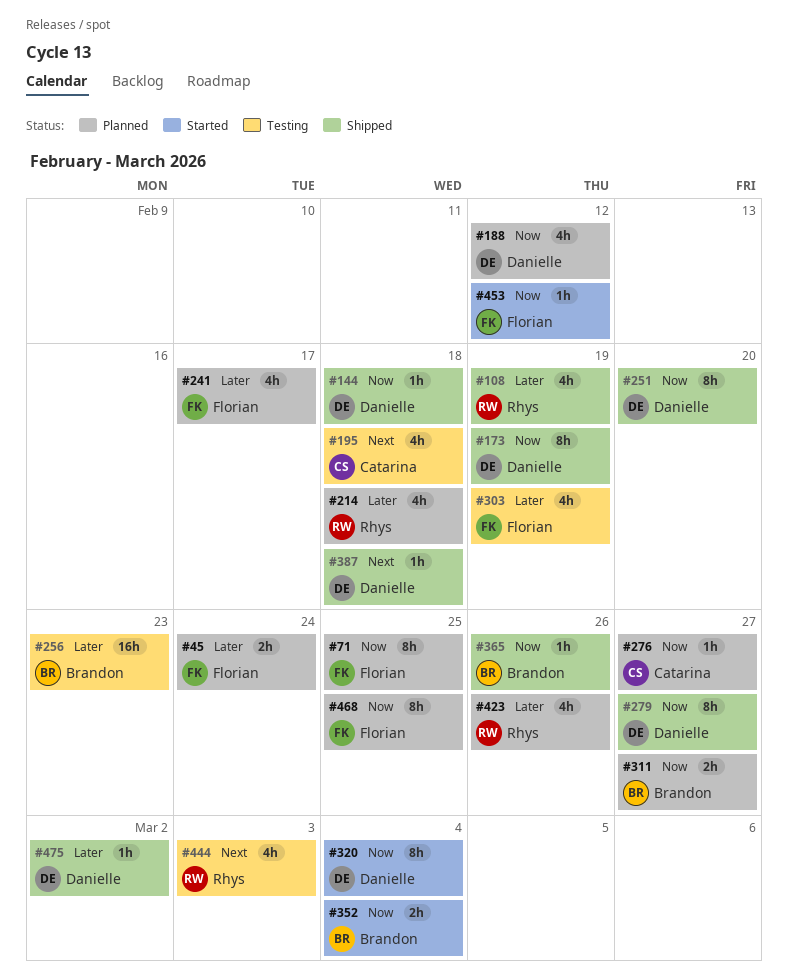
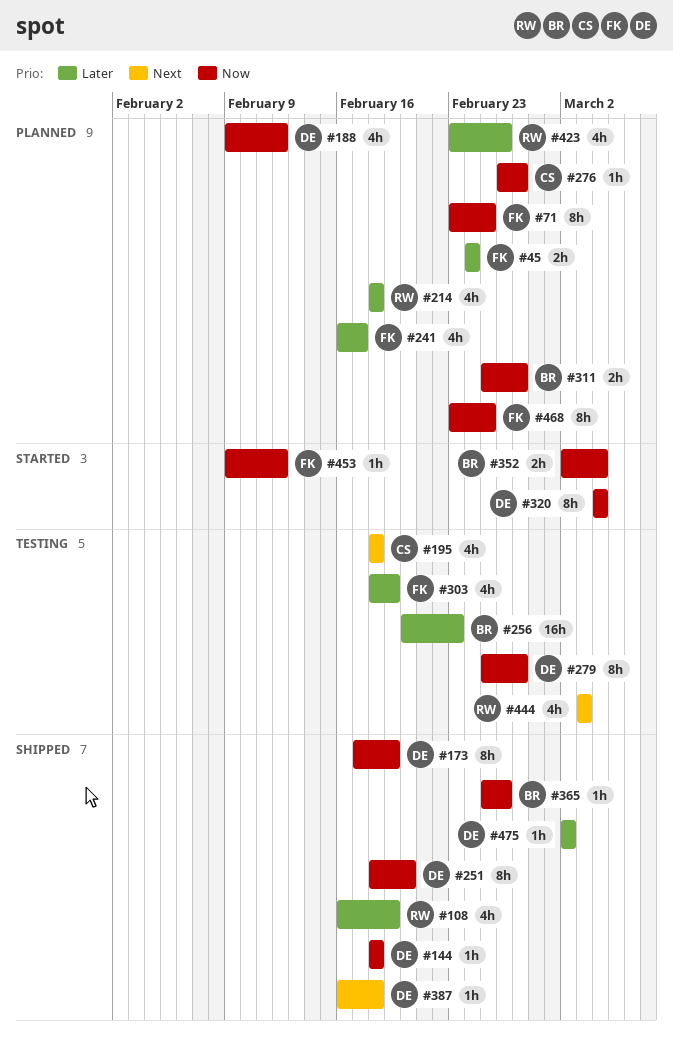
#279, status: Shipped -> Testing

